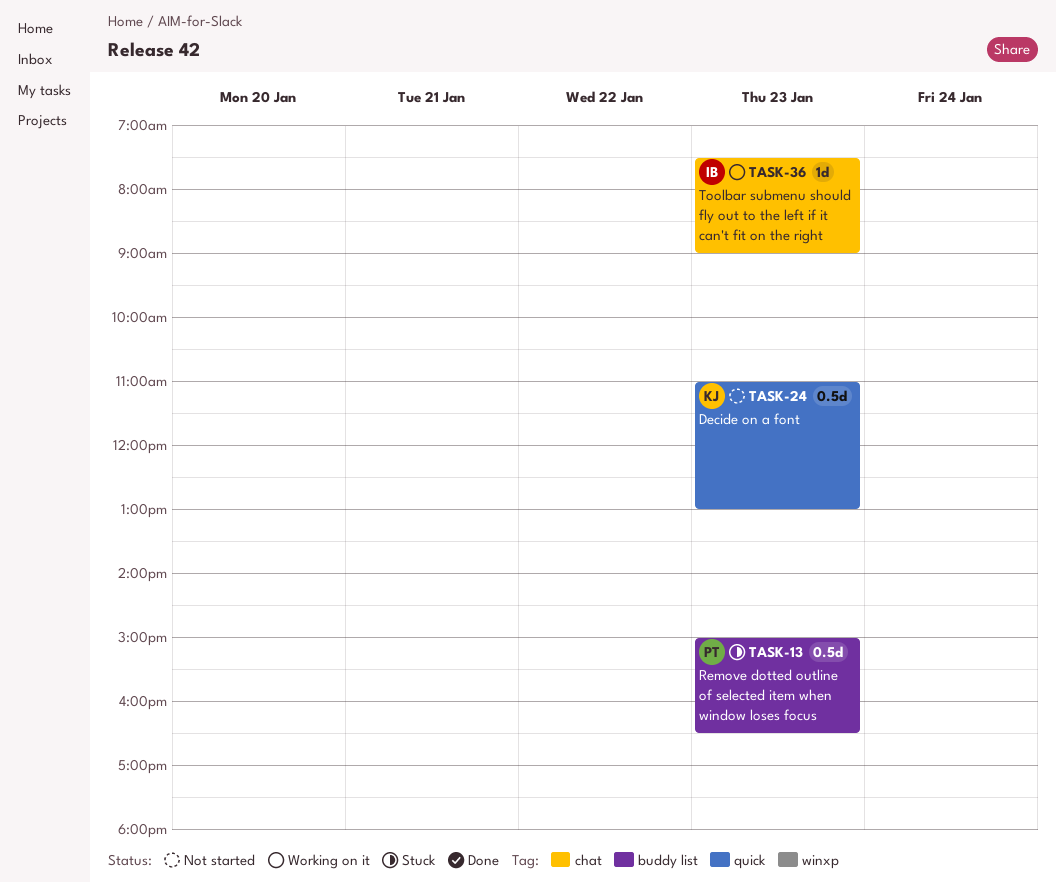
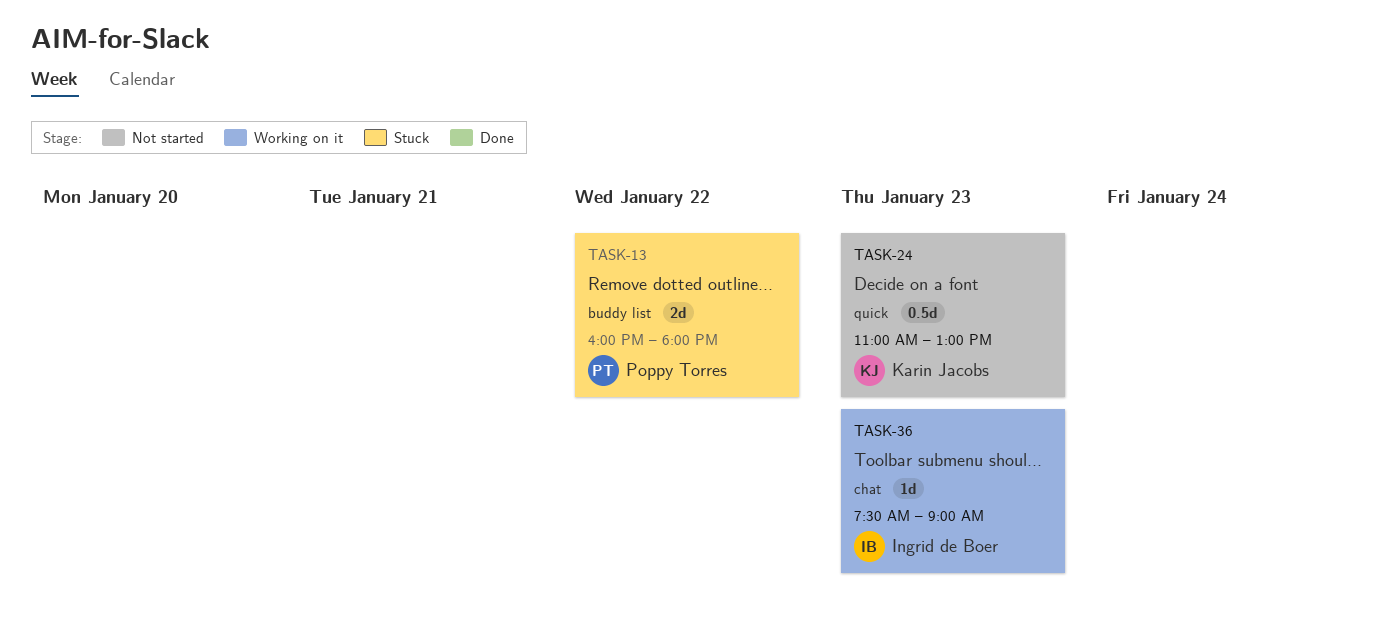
TASK-13, estimate: 0.5d -> 2d
TASK-13, day: Jan 23 -> Jan 22
TASK-13, begins: 15:00 -> 16:00
TASK-13, ends: 16:30 -> 18:00

